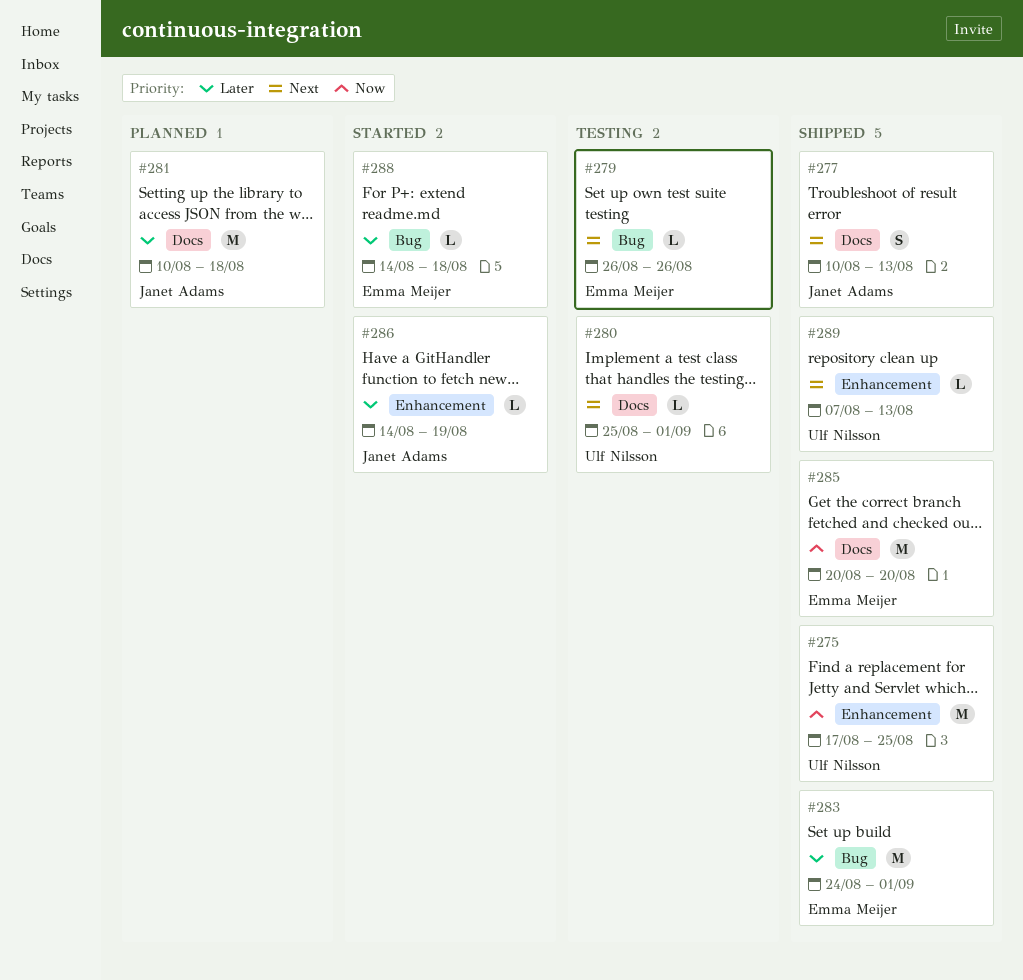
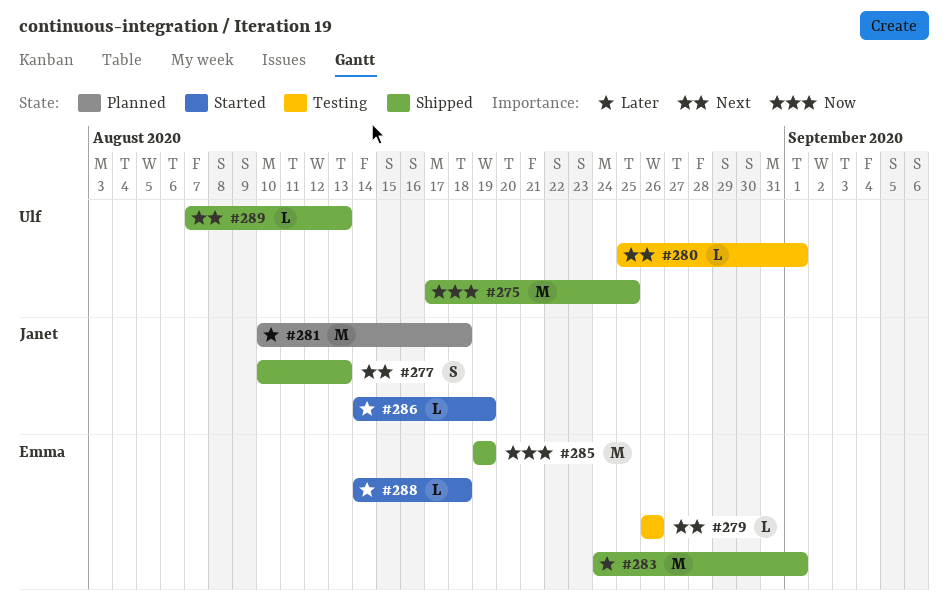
#285, start: Aug 20 -> Aug 19
#285, due: Aug 20 -> Aug 19

